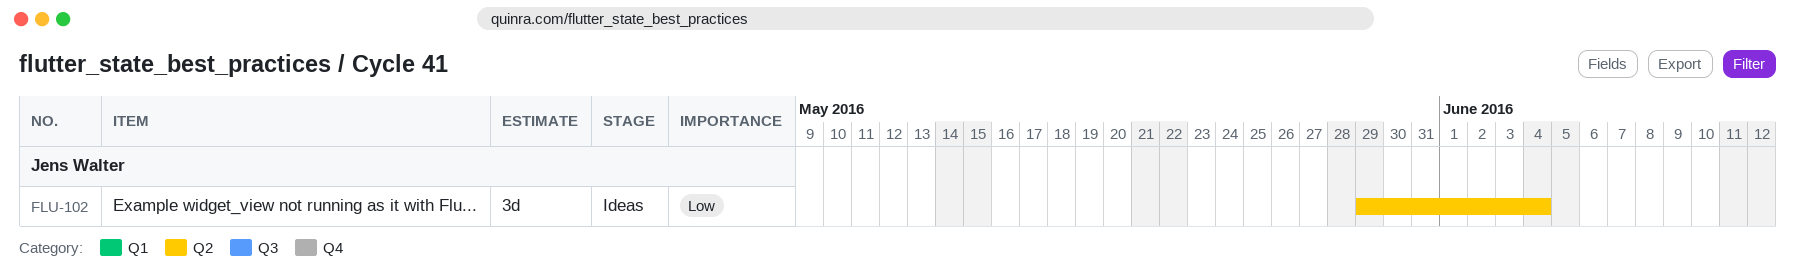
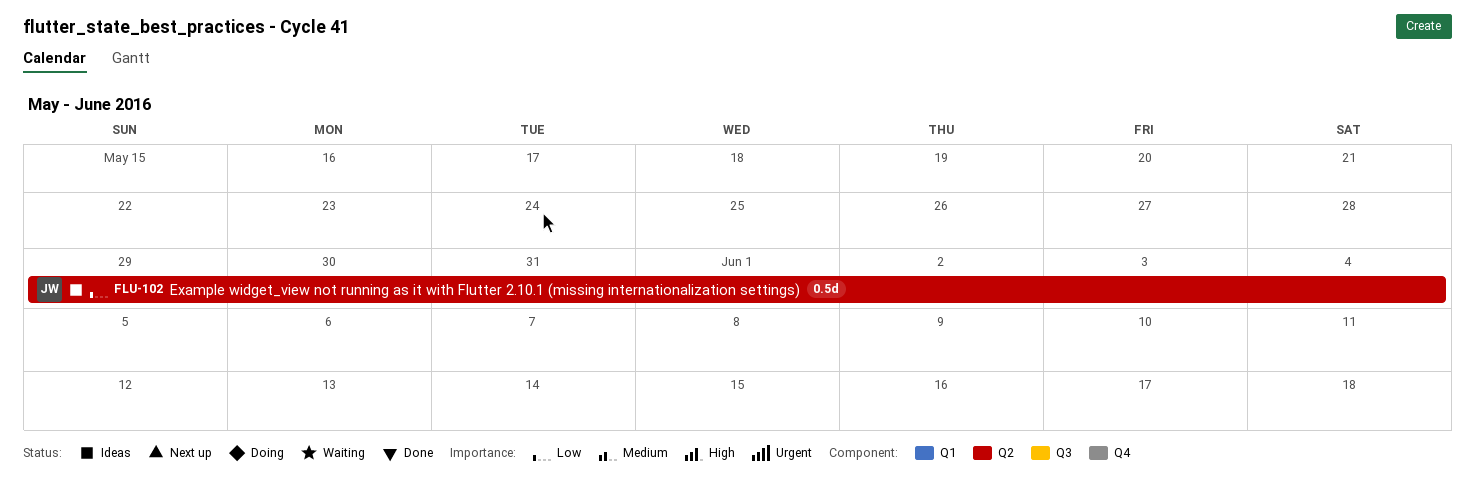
FLU-102, estimate: 3d -> 0.5d

